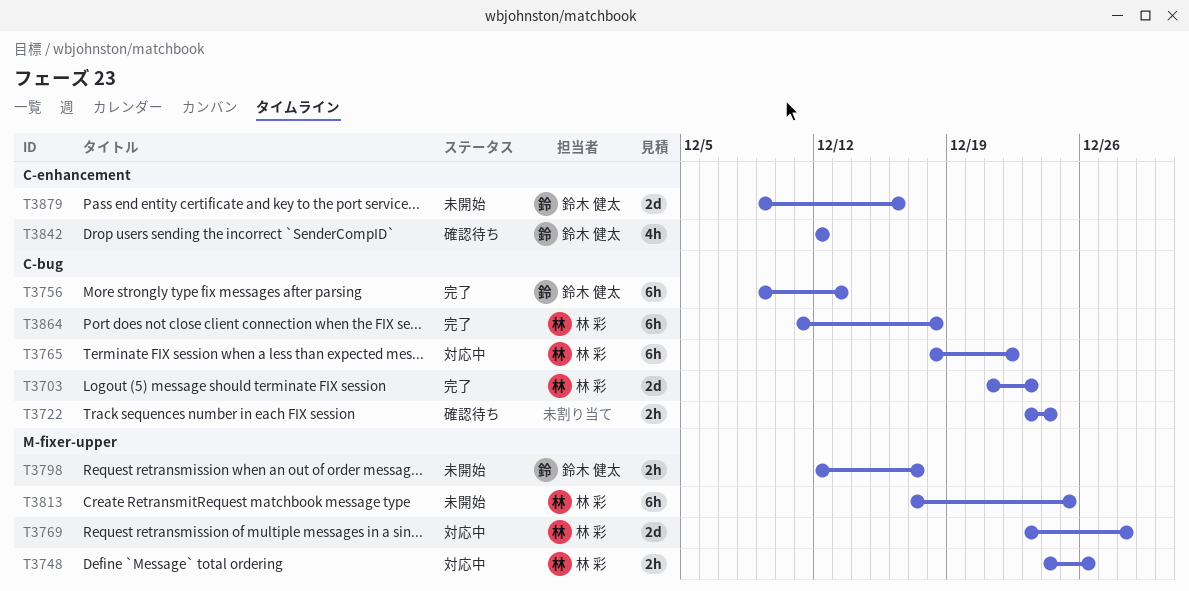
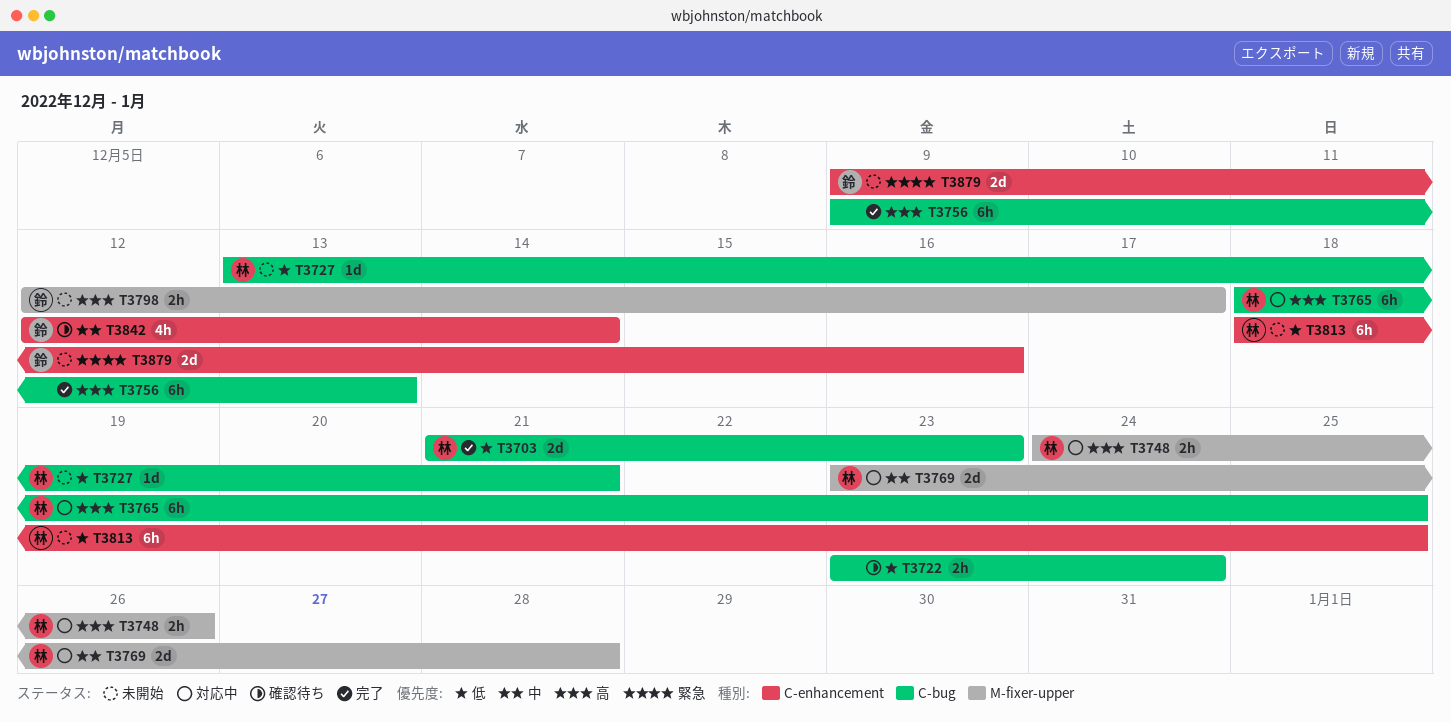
T3727: none -> present
T3756, owner: 鈴木 健太 -> none
T3765, due: Dec 22 -> Dec 25
T3813, label: M-fixer-upper -> C-enhancement
T3813, start: Dec 17 -> Dec 18
T3842, due: Dec 12 -> Dec 14
T3864: present -> none

